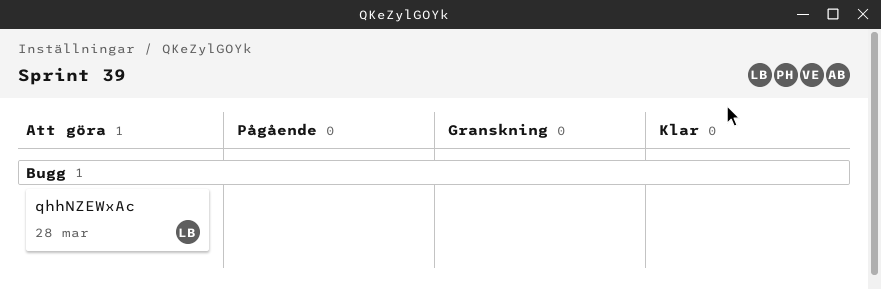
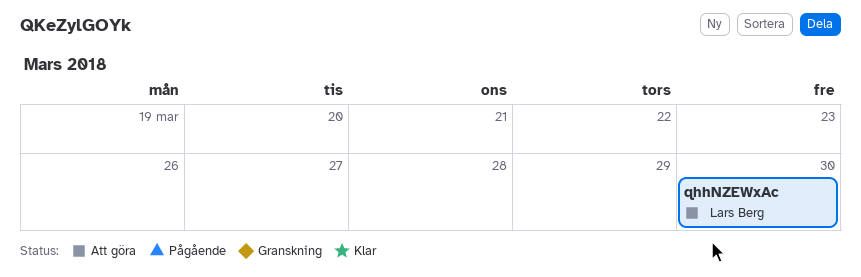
qhhNZEWxAc, due: Mar 28 -> Mar 30

